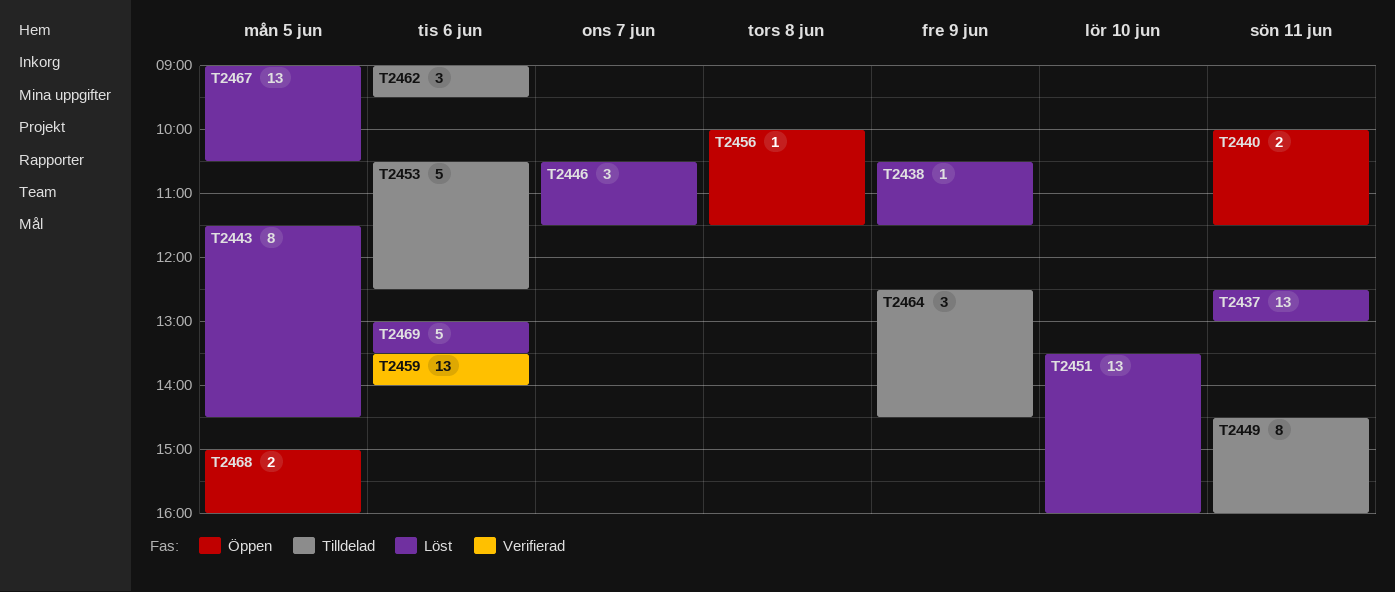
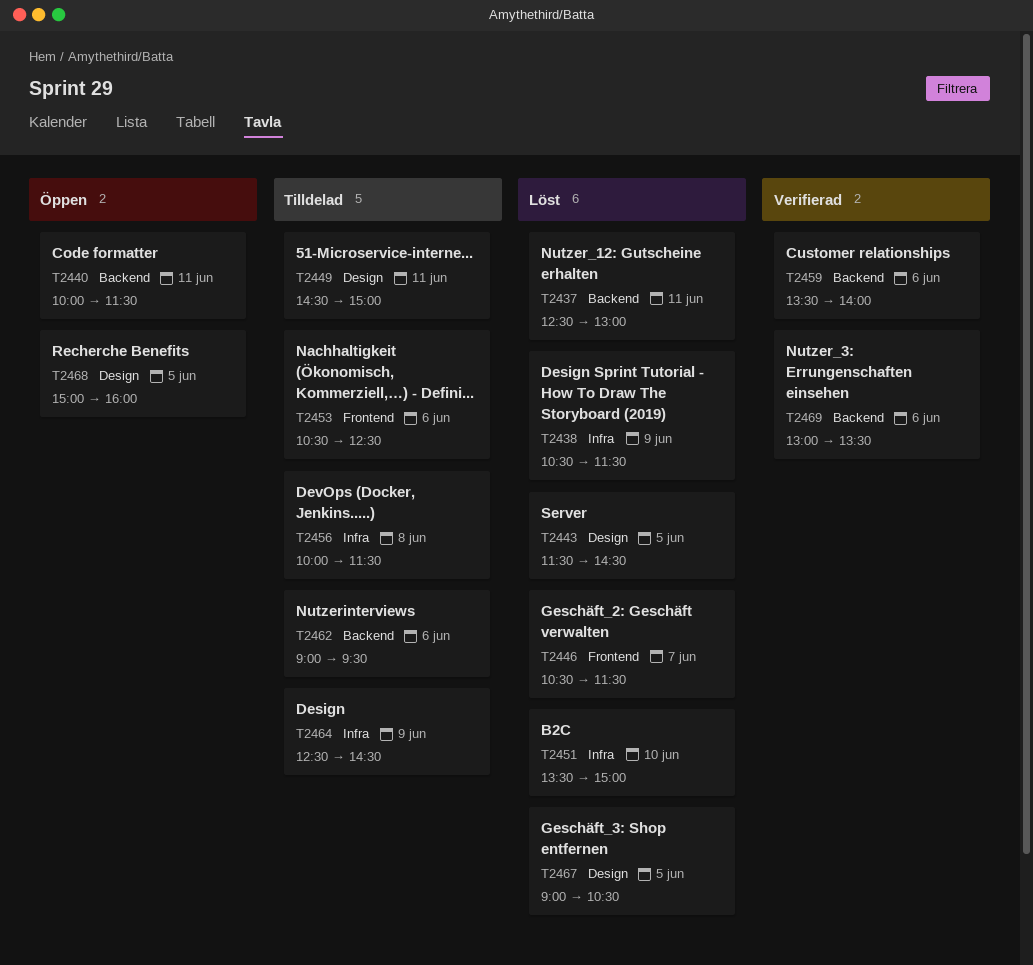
T2449, ends: 16:00 -> 15:00
T2451, ends: 16:00 -> 15:00
T2456, status: Öppen -> Tilldelad
T2469, status: Löst -> Verifierad

